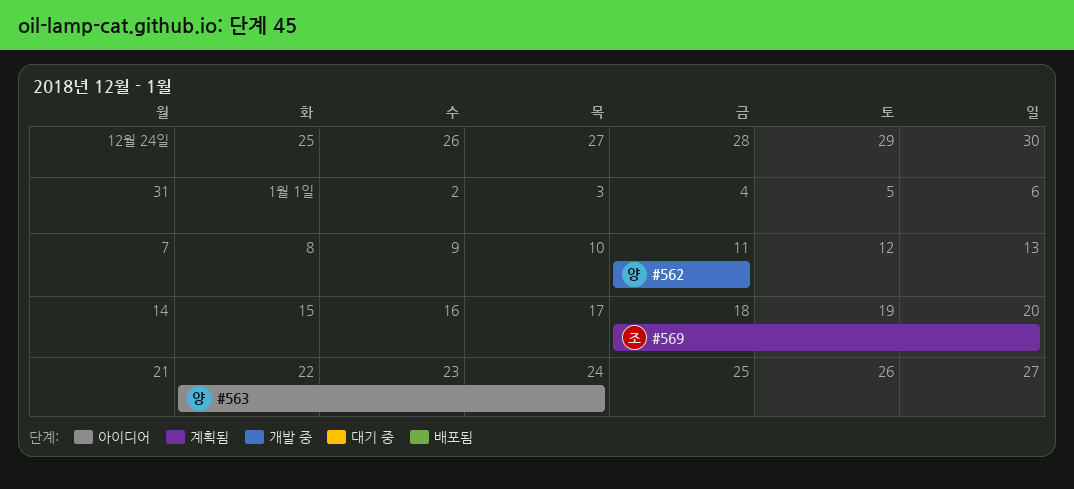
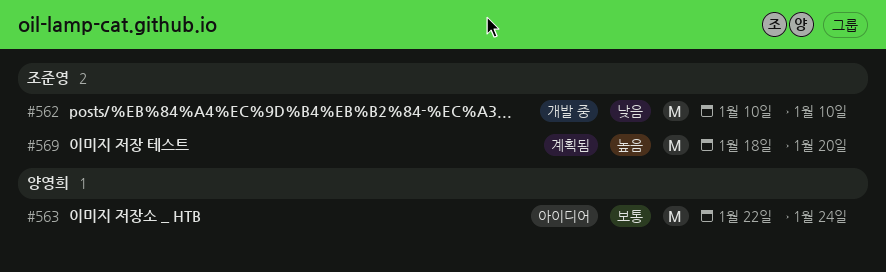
#562, owner: 양영희 -> 조준영
#562, start: Jan 11 -> Jan 10
#562, due: Jan 11 -> Jan 10

